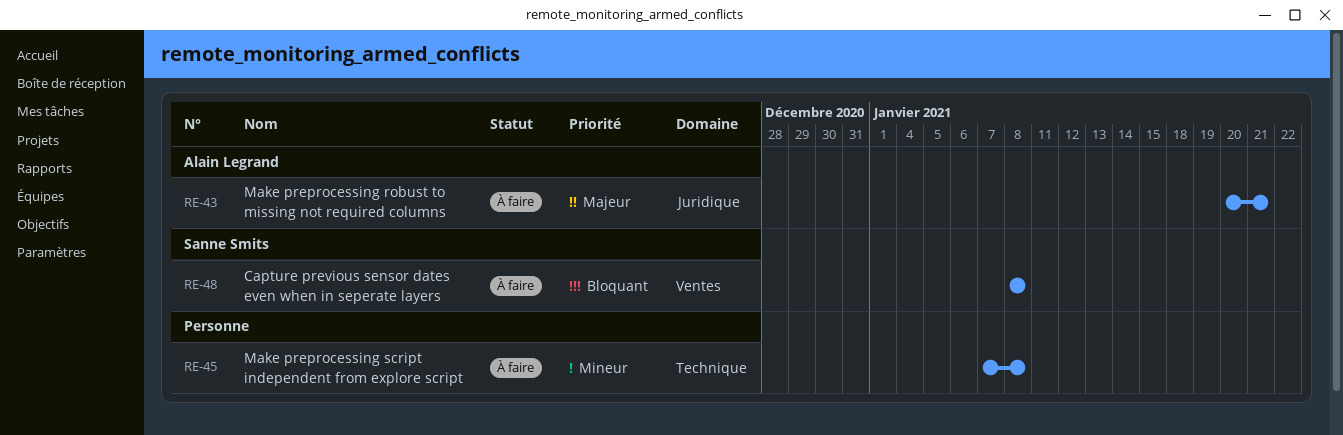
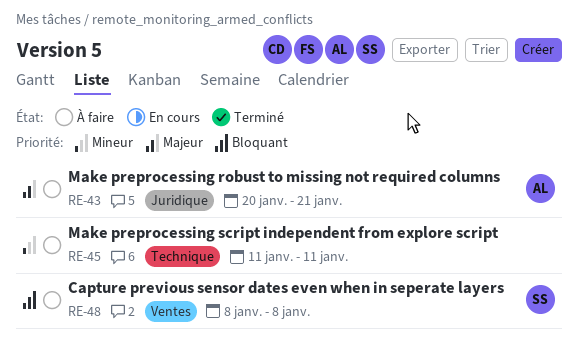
RE-45, start: Jan 7 -> Jan 11
RE-45, due: Jan 8 -> Jan 11

